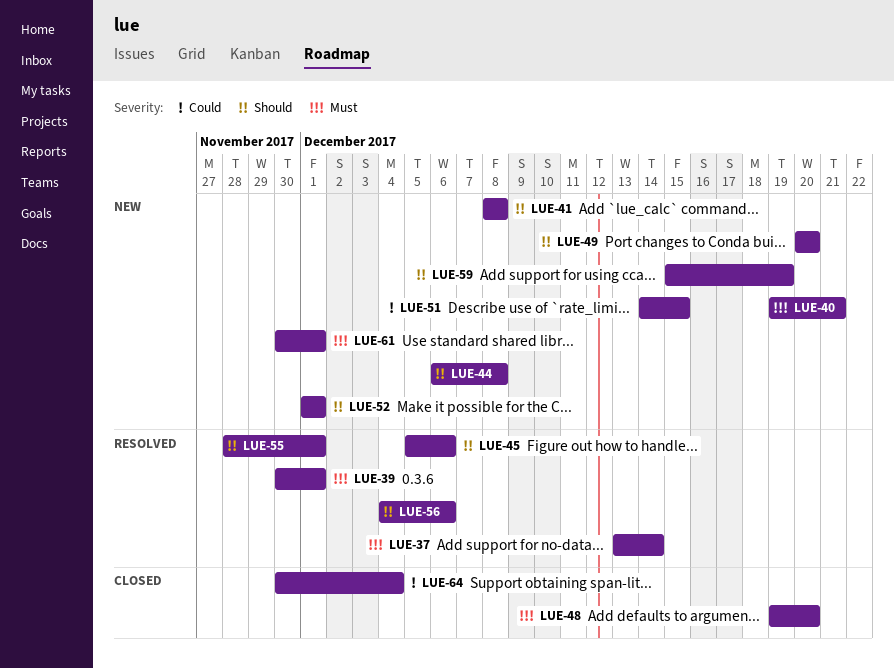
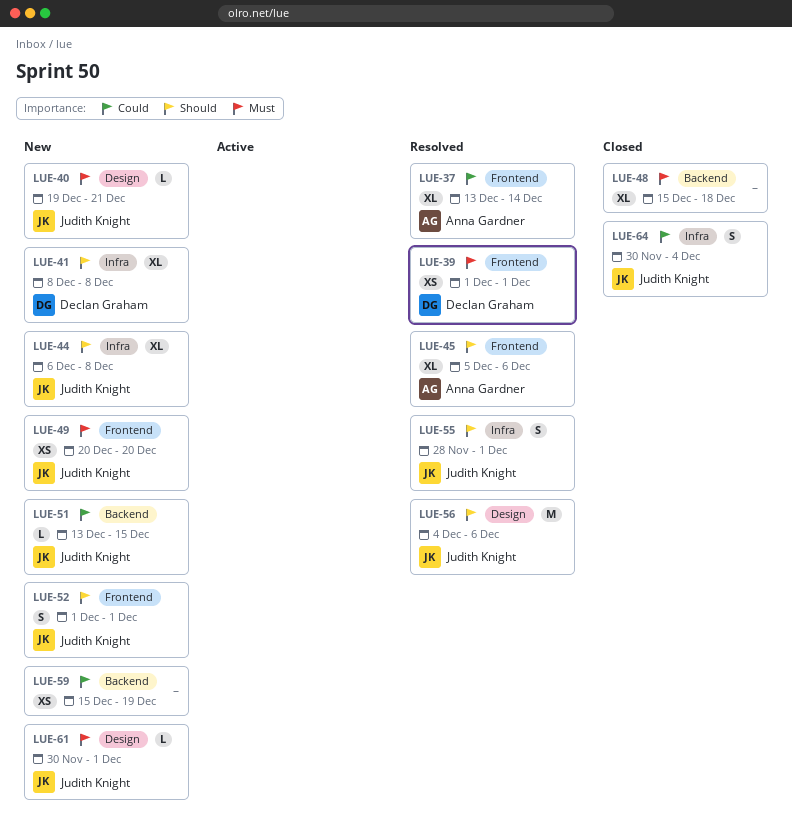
LUE-37, priority: Must -> Could
LUE-39, start: Nov 30 -> Dec 1
LUE-48, start: Dec 19 -> Dec 15
LUE-48, due: Dec 20 -> Dec 18
LUE-49, priority: Should -> Must
LUE-51, start: Dec 14 -> Dec 13
LUE-59, priority: Should -> Could

